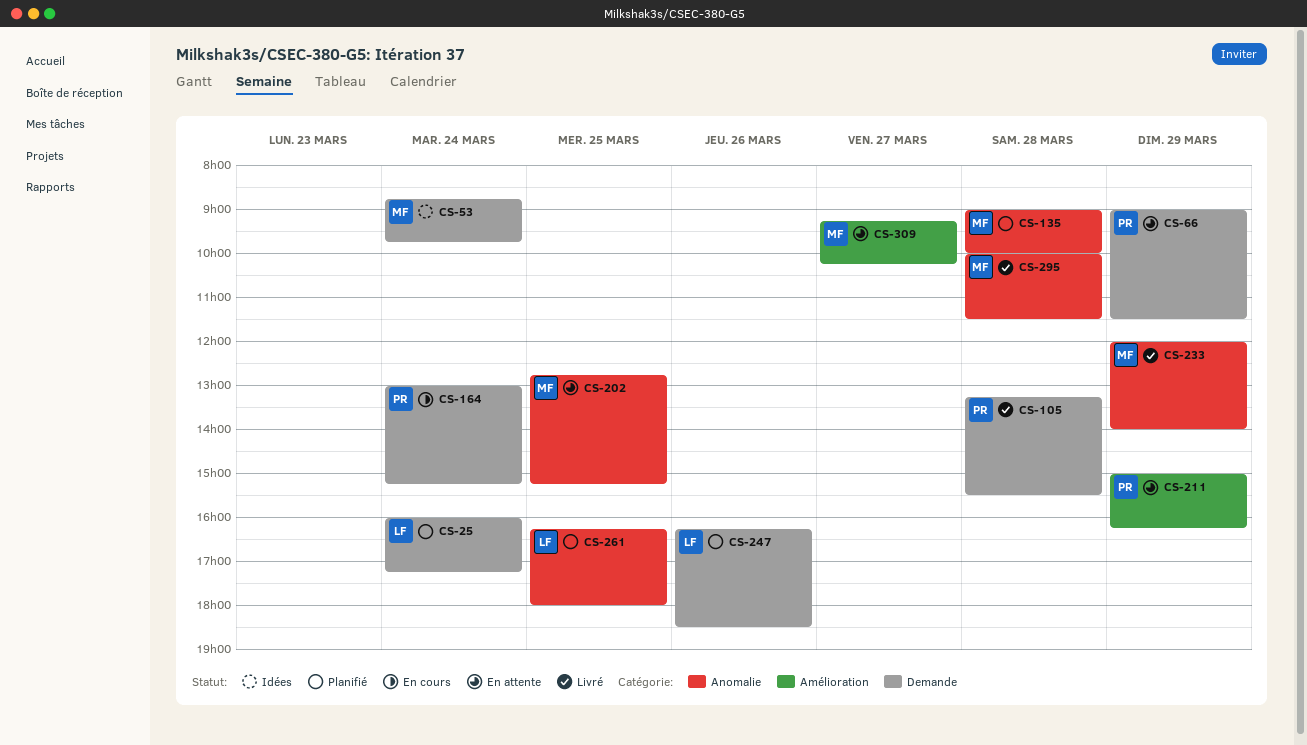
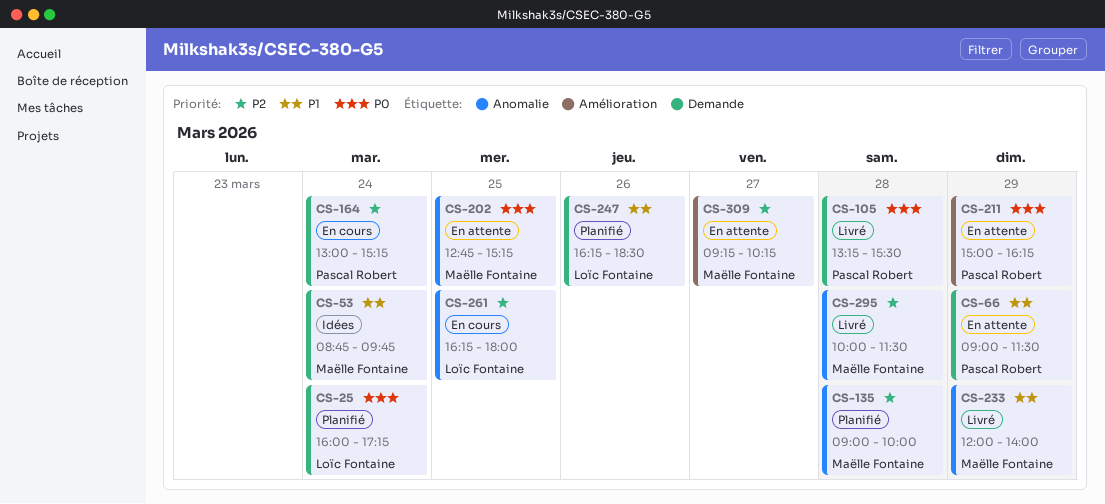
CS-261, status: Planifié -> En cours

